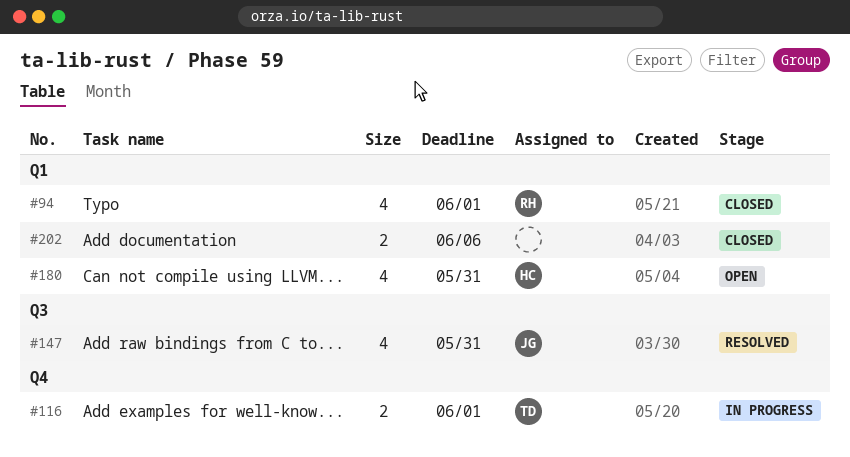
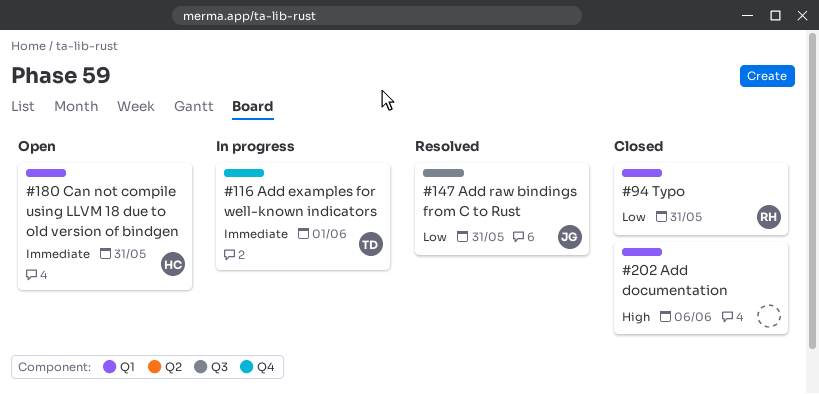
#94, due: Jun 1 -> May 31

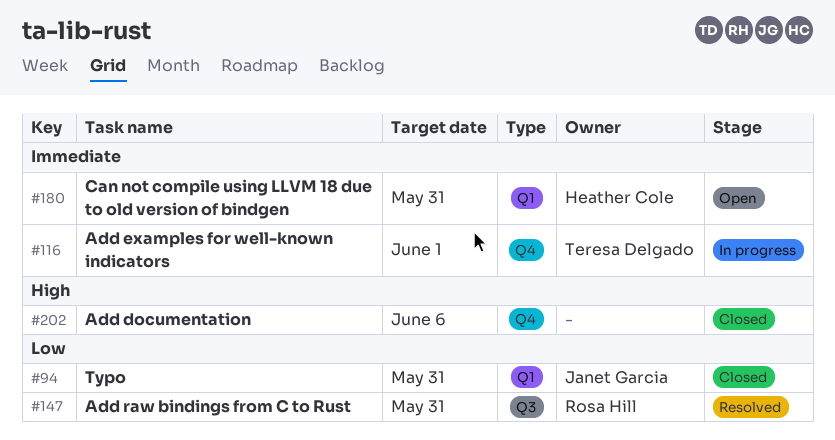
#94, owner: Rosa Hill -> Janet Garcia
#147, owner: Janet Garcia -> Rosa Hill
#202, label: Q1 -> Q4

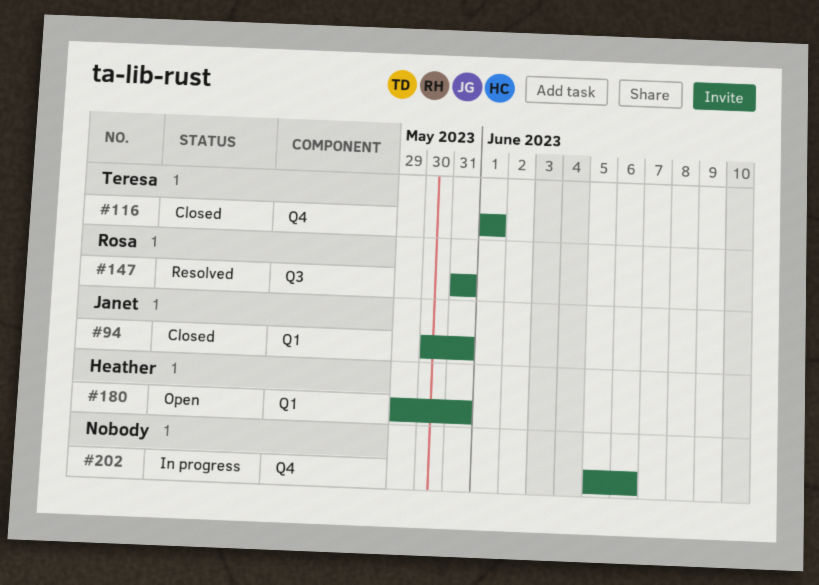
#116, status: In progress -> Closed
#202, status: Closed -> In progress

